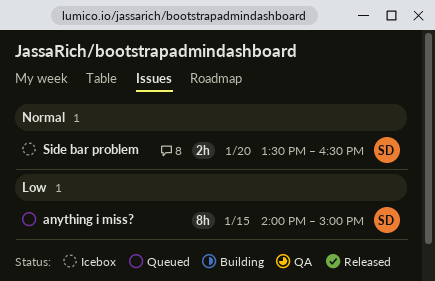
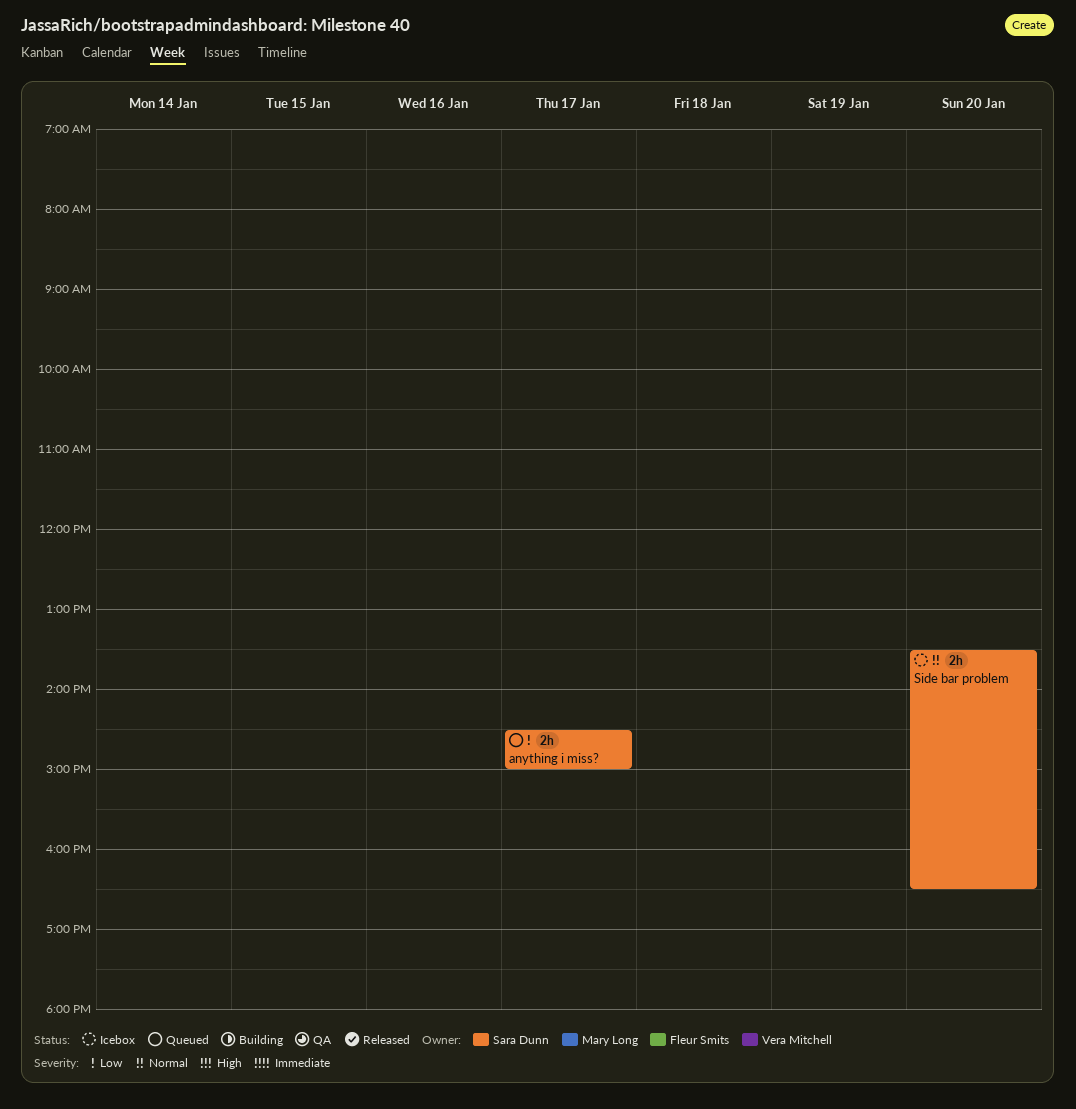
anything i miss?, estimate: 8h -> 2h
anything i miss?, day: Jan 15 -> Jan 17
anything i miss?, begins: 14:00 -> 14:30

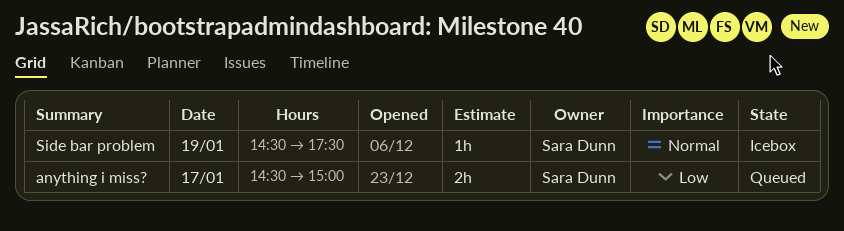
Side bar problem, estimate: 2h -> 1h
Side bar problem, day: Jan 20 -> Jan 19
Side bar problem, begins: 13:30 -> 14:30
Side bar problem, ends: 16:30 -> 17:30

